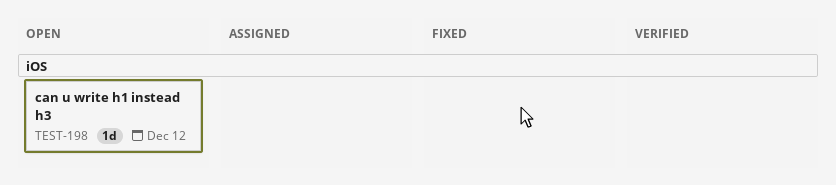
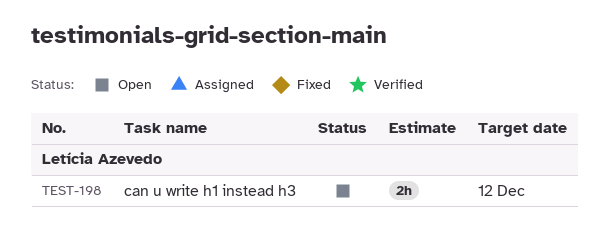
TEST-198, estimate: 1d -> 2h

